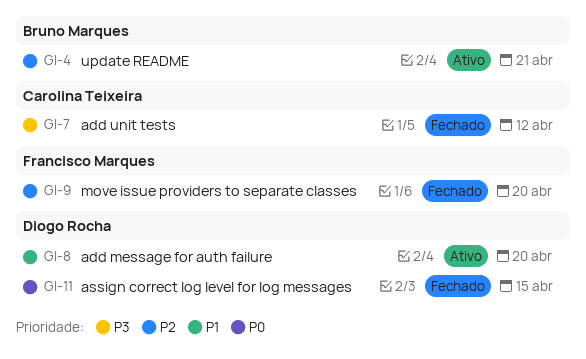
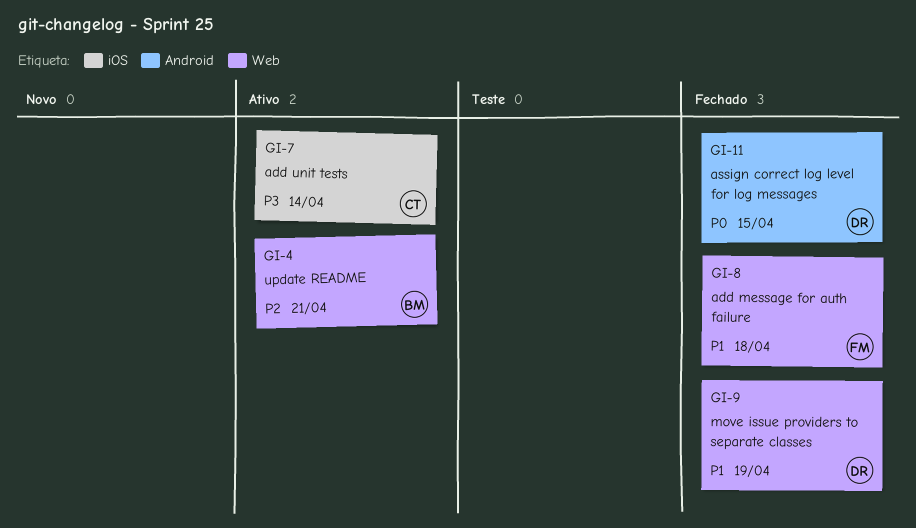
GI-7, status: Fechado -> Ativo
GI-7, due: Apr 12 -> Apr 14
GI-8, status: Ativo -> Fechado
GI-8, owner: Diogo Rocha -> Francisco Marques
GI-8, due: Apr 20 -> Apr 18
GI-9, owner: Francisco Marques -> Diogo Rocha
GI-9, priority: P2 -> P1
GI-9, due: Apr 20 -> Apr 19

